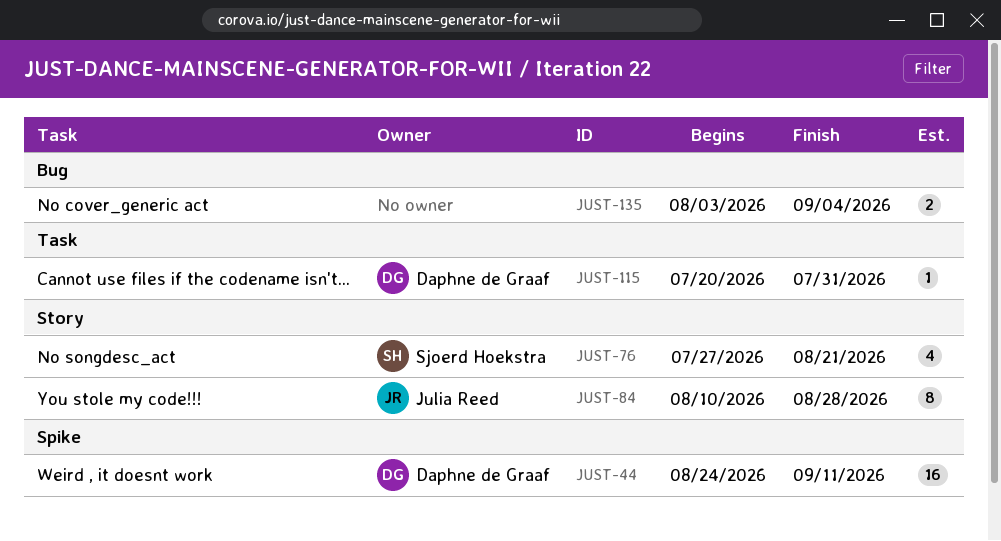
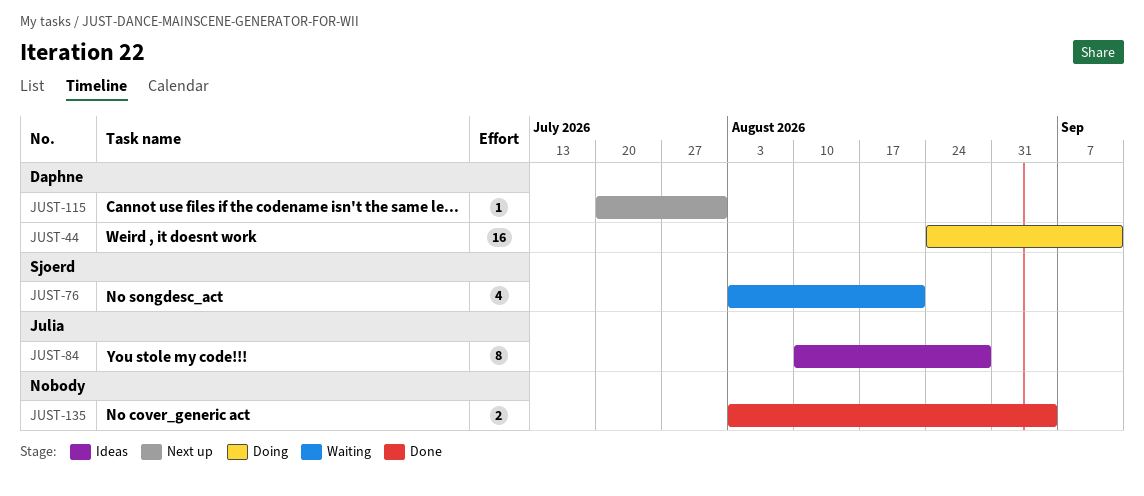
JUST-76, start: Jul 27 -> Aug 3

